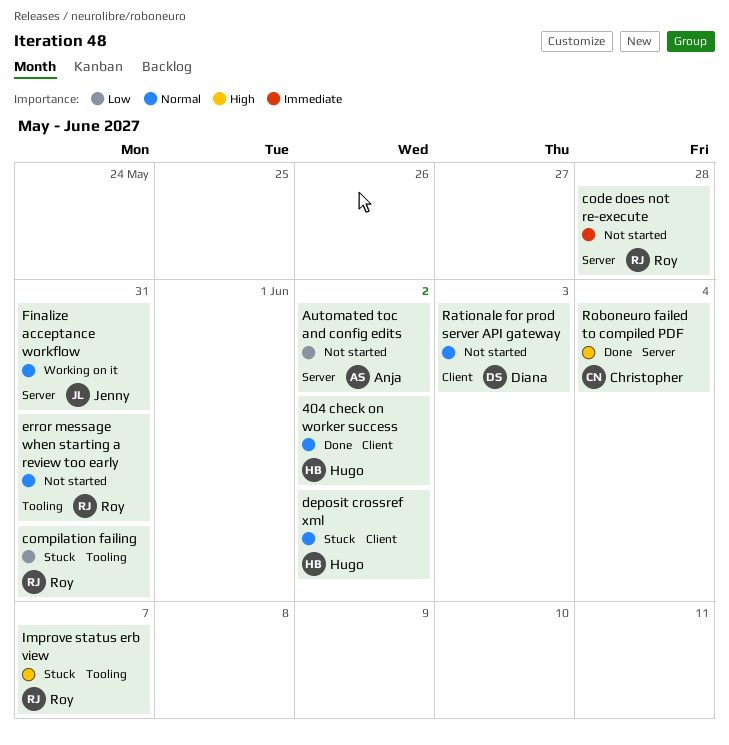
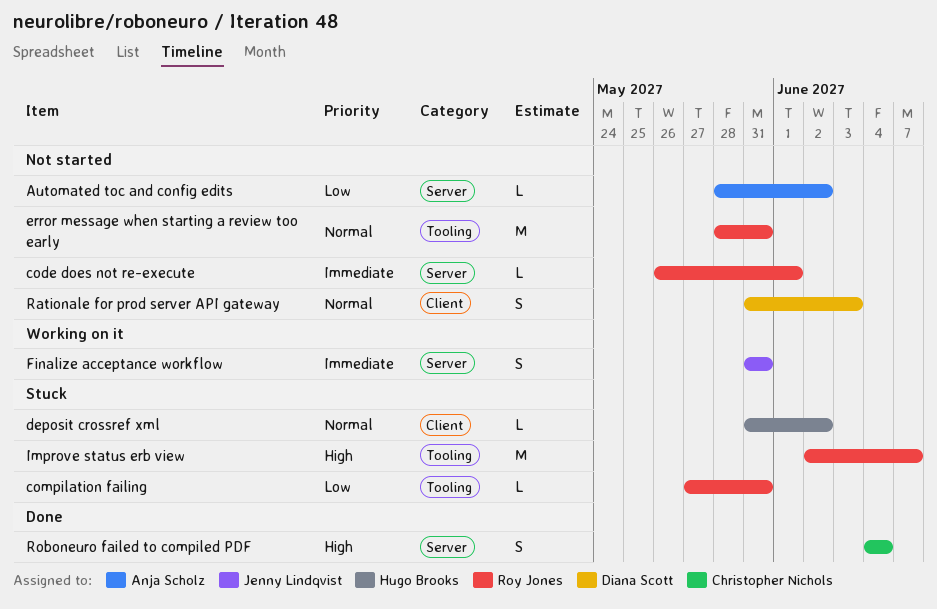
404 check on worker success: present -> none
code does not re-execute, due: May 28 -> Jun 1
Finalize acceptance workflow, priority: Normal -> Immediate

